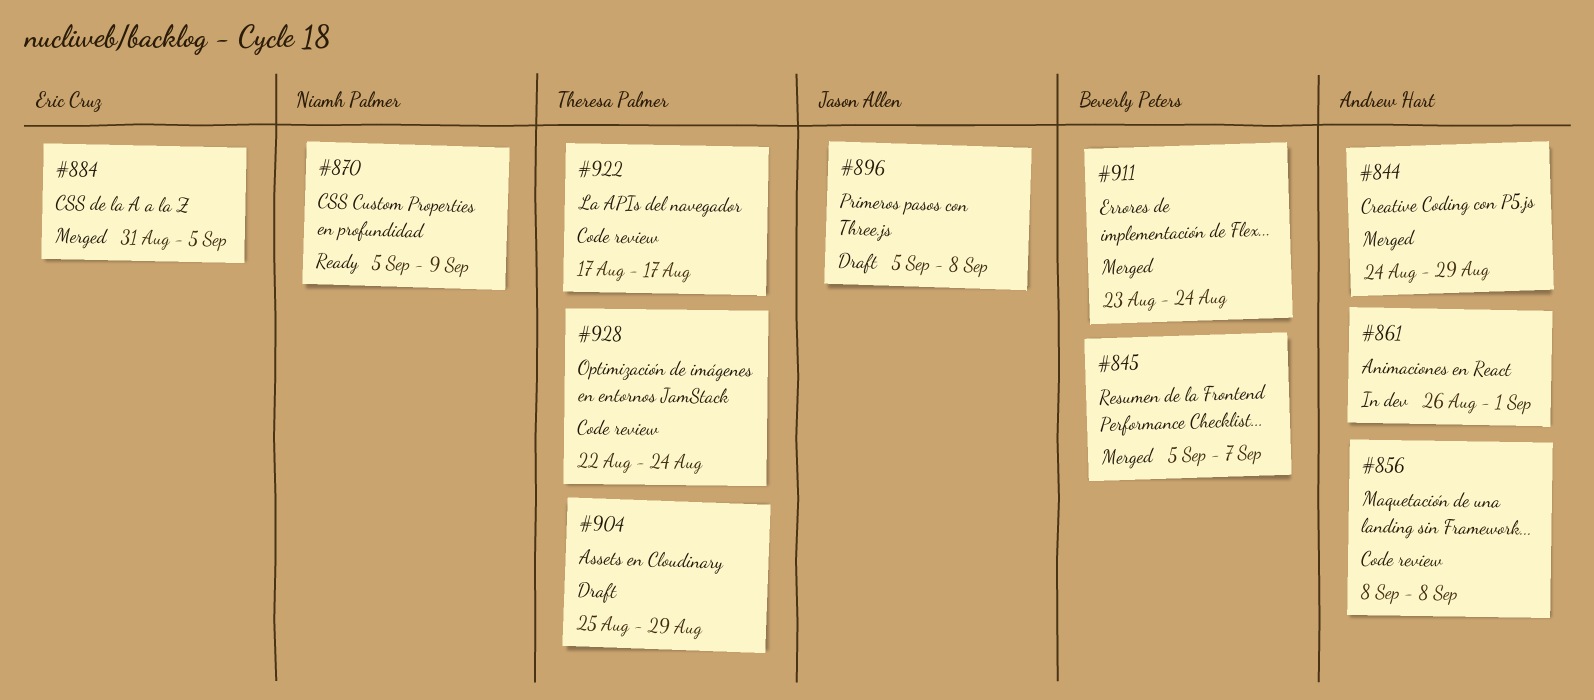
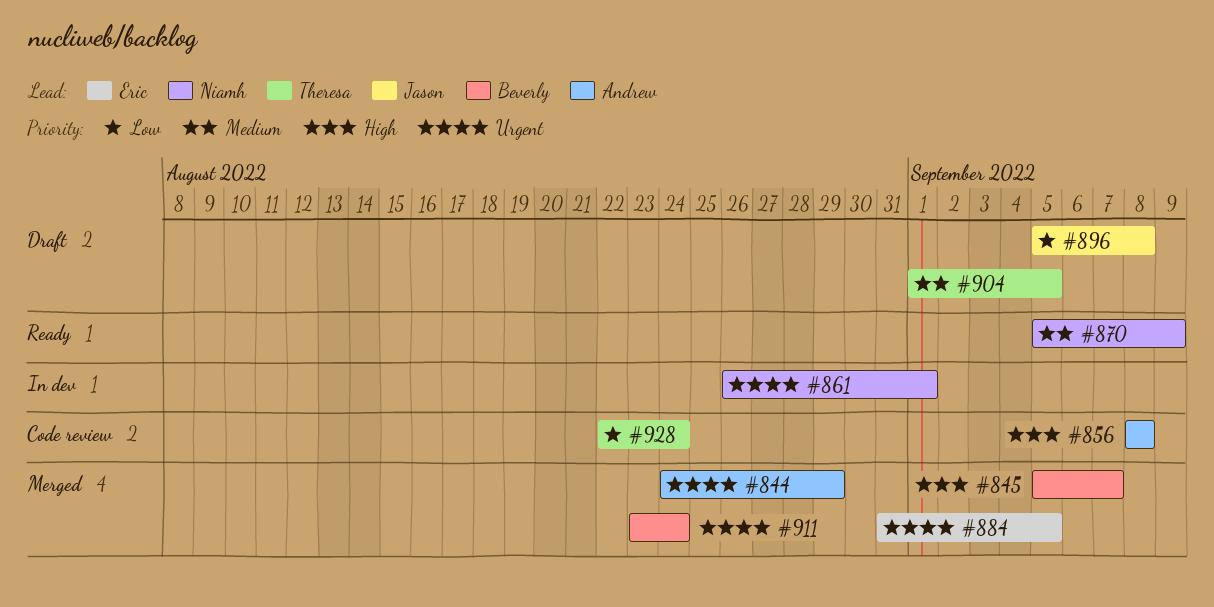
#861, owner: Andrew Hart -> Niamh Palmer
#904, start: Aug 25 -> Sep 1
#904, due: Aug 29 -> Sep 5
#922: present -> none

